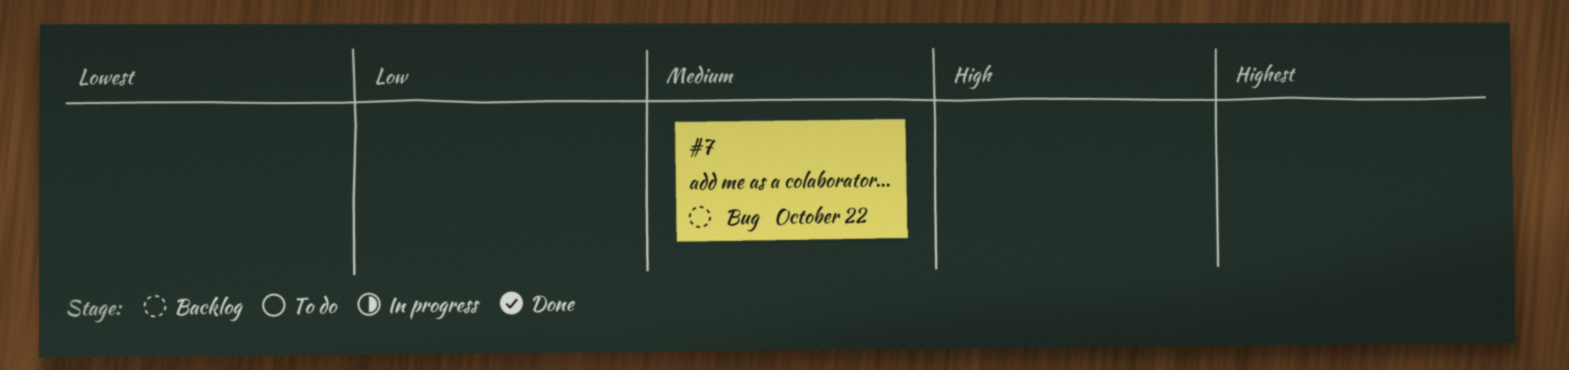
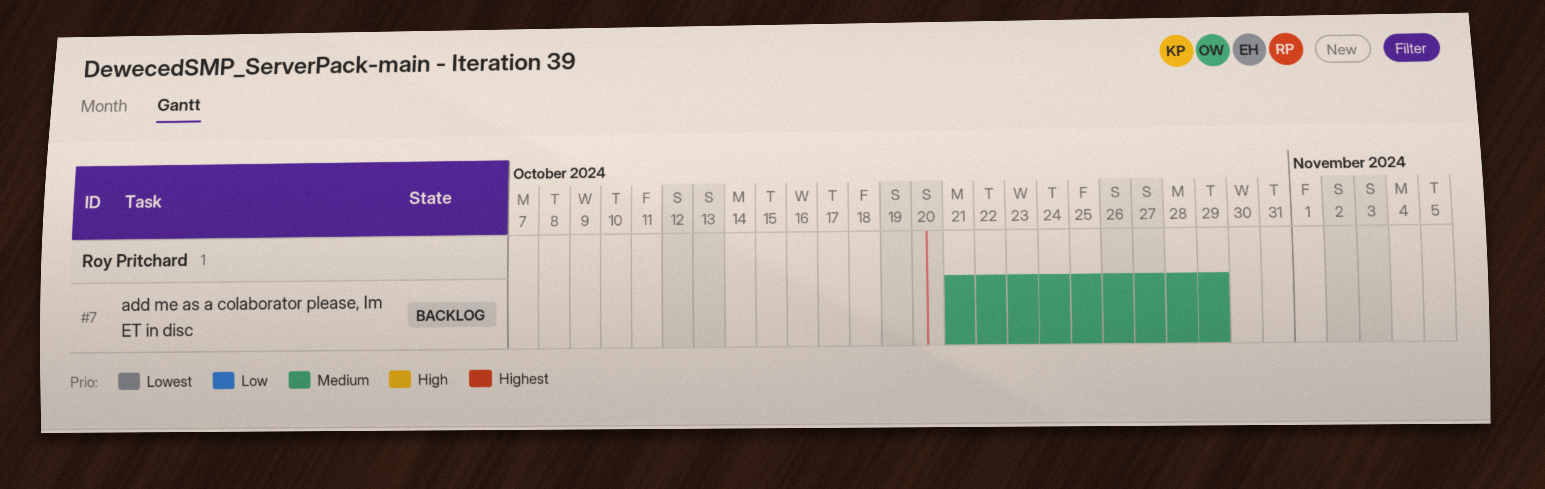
#7, due: Oct 22 -> Oct 29

